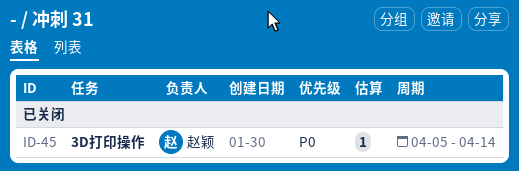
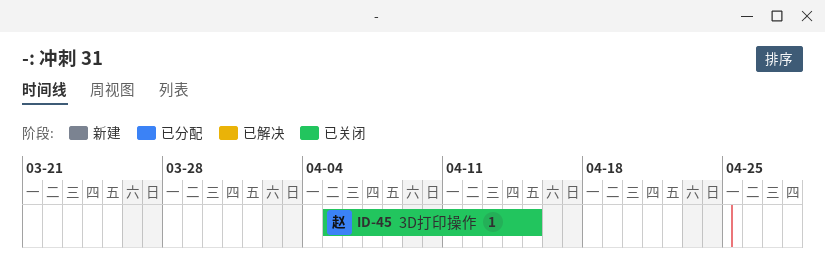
ID-45, due: Apr 14 -> Apr 15

